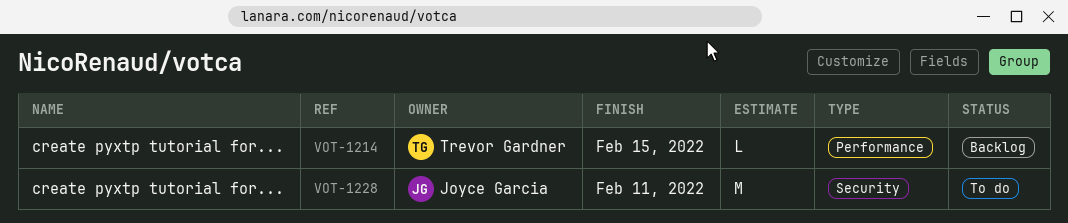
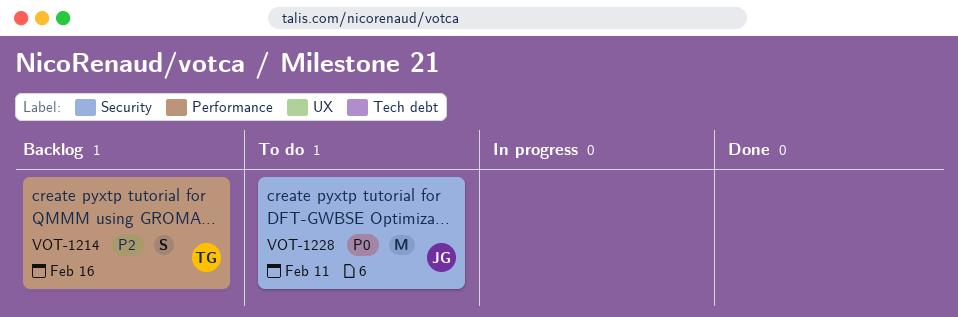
VOT-1214, estimate: L -> S
VOT-1214, due: Feb 15 -> Feb 16

